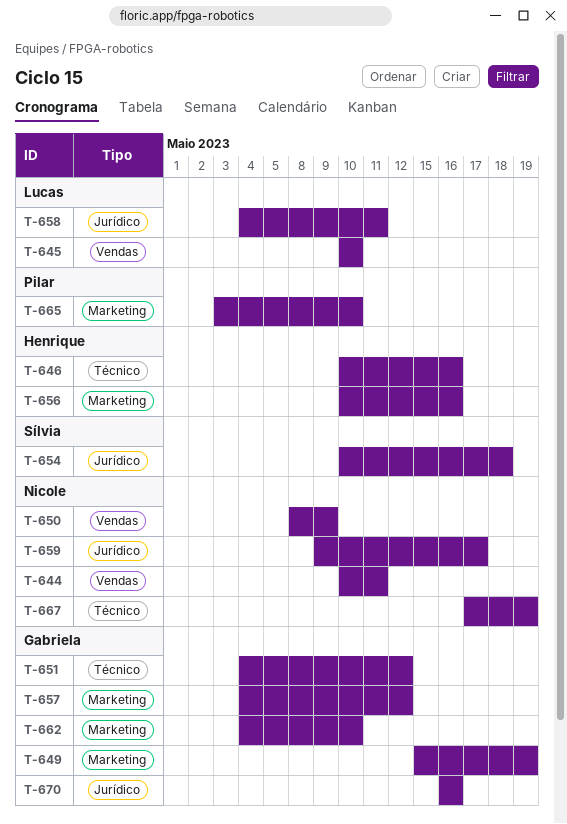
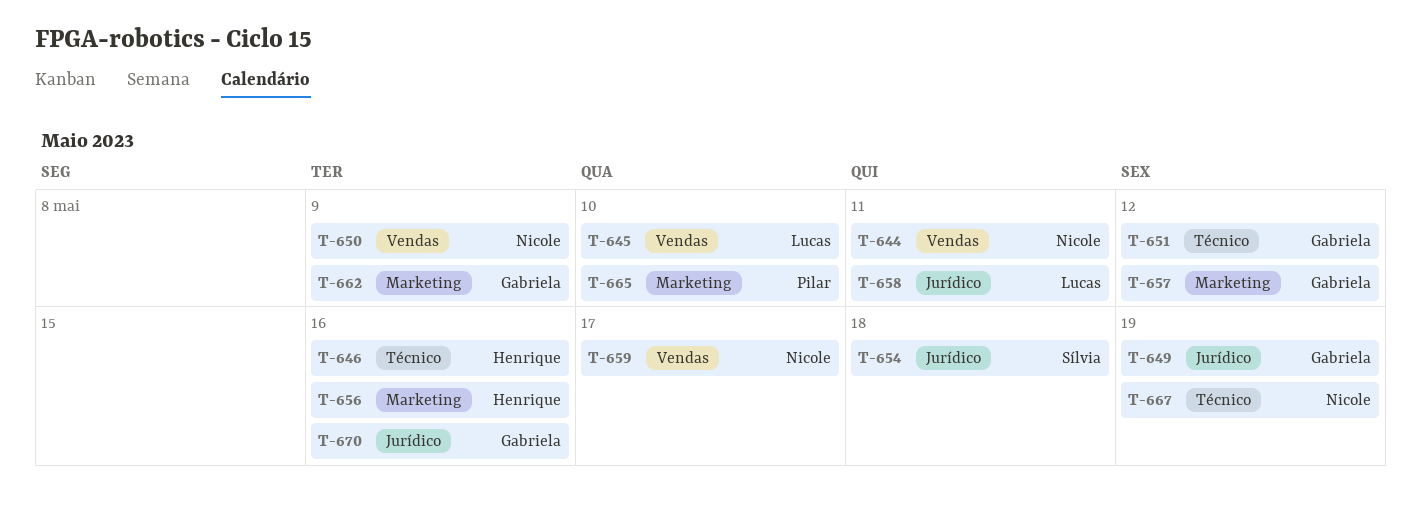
T-649, label: Marketing -> Jurídico
T-659, label: Jurídico -> Vendas
T-662, due: May 10 -> May 9

